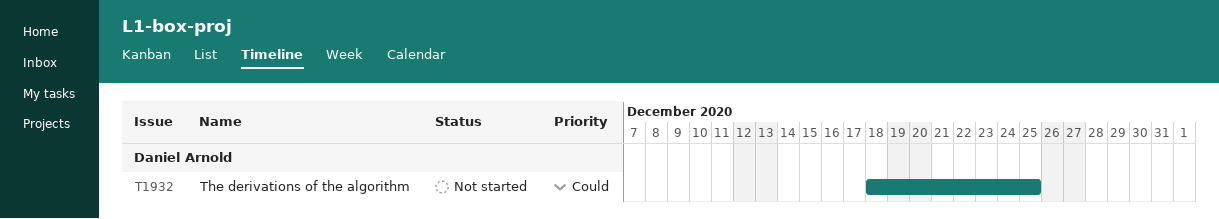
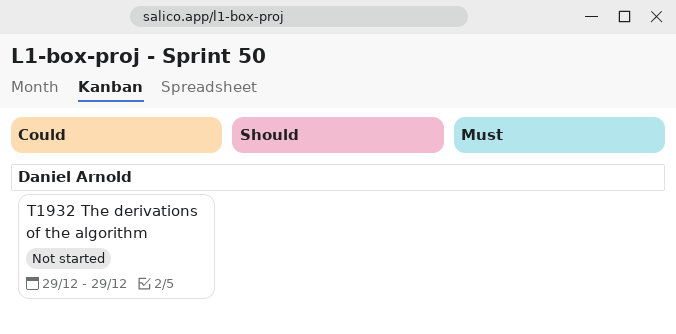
T1932, start: Dec 18 -> Dec 29
T1932, due: Dec 25 -> Dec 29

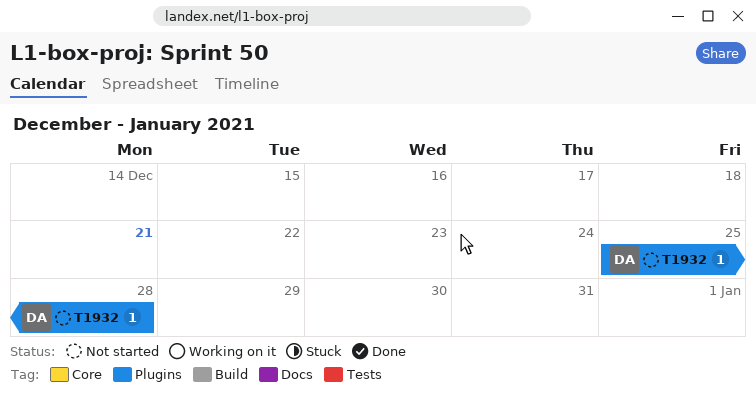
T1932, start: Dec 29 -> Dec 25
T1932, due: Dec 29 -> Dec 28

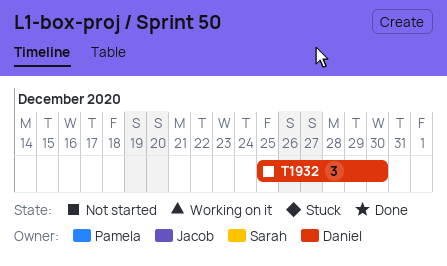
T1932, estimate: 1 -> 3
T1932, due: Dec 28 -> Dec 30

